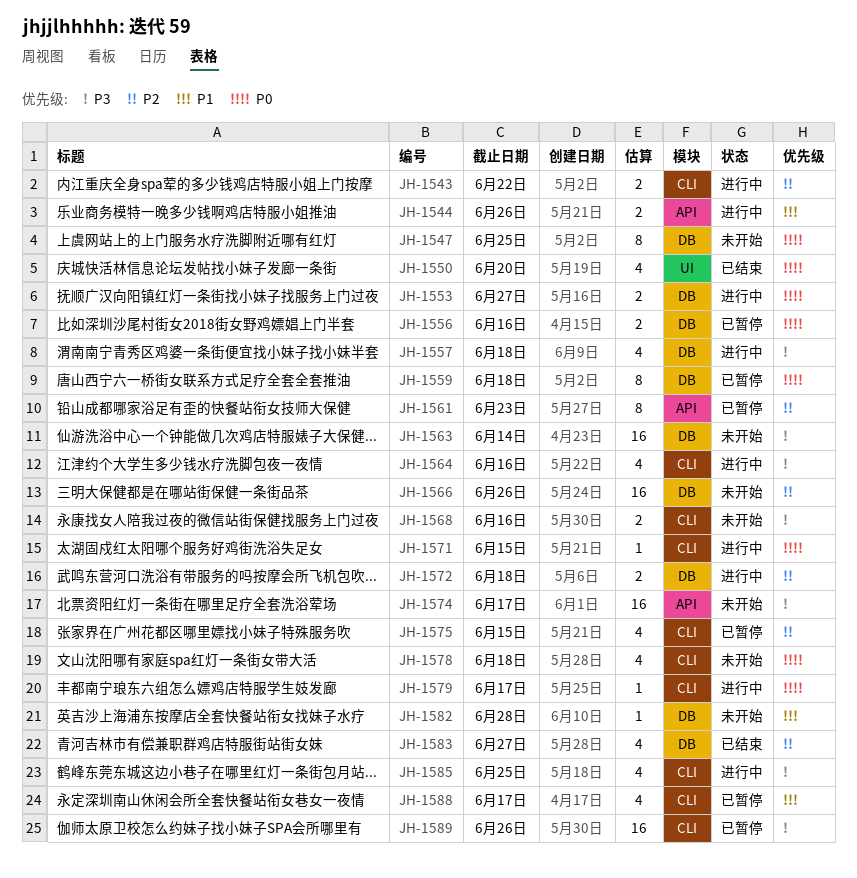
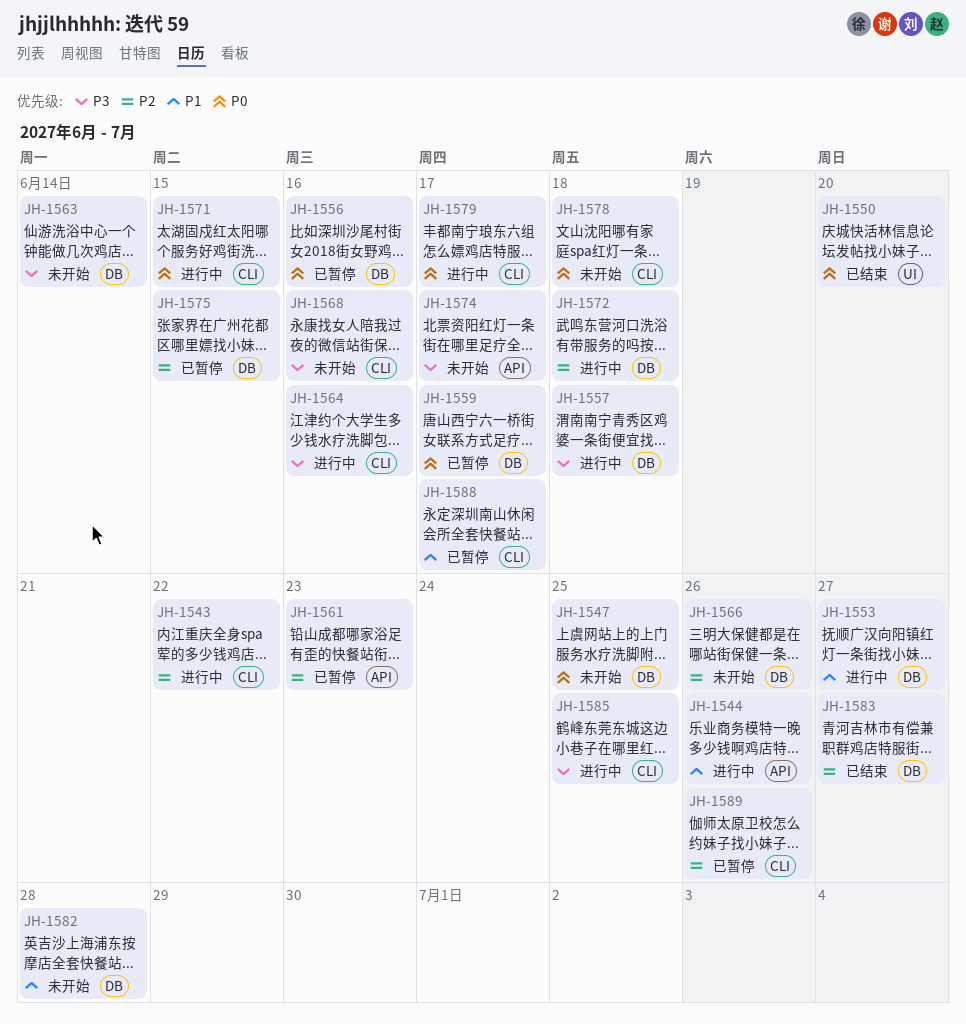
JH-1553, priority: P0 -> P1
JH-1559, due: Jun 18 -> Jun 17
JH-1575, label: CLI -> DB
JH-1589, priority: P3 -> P2

